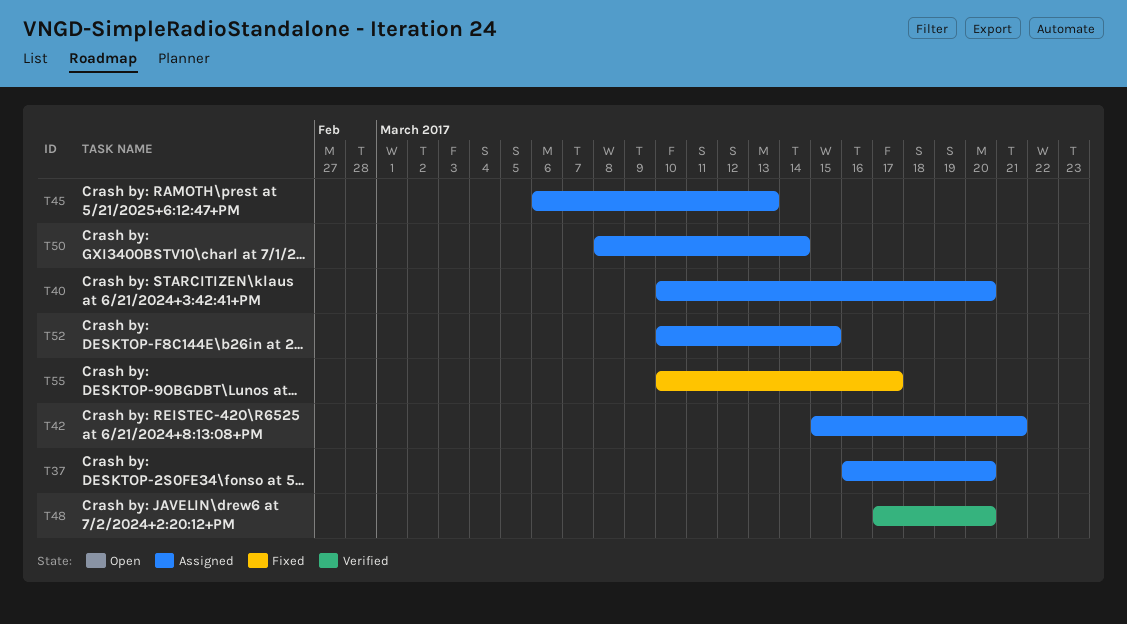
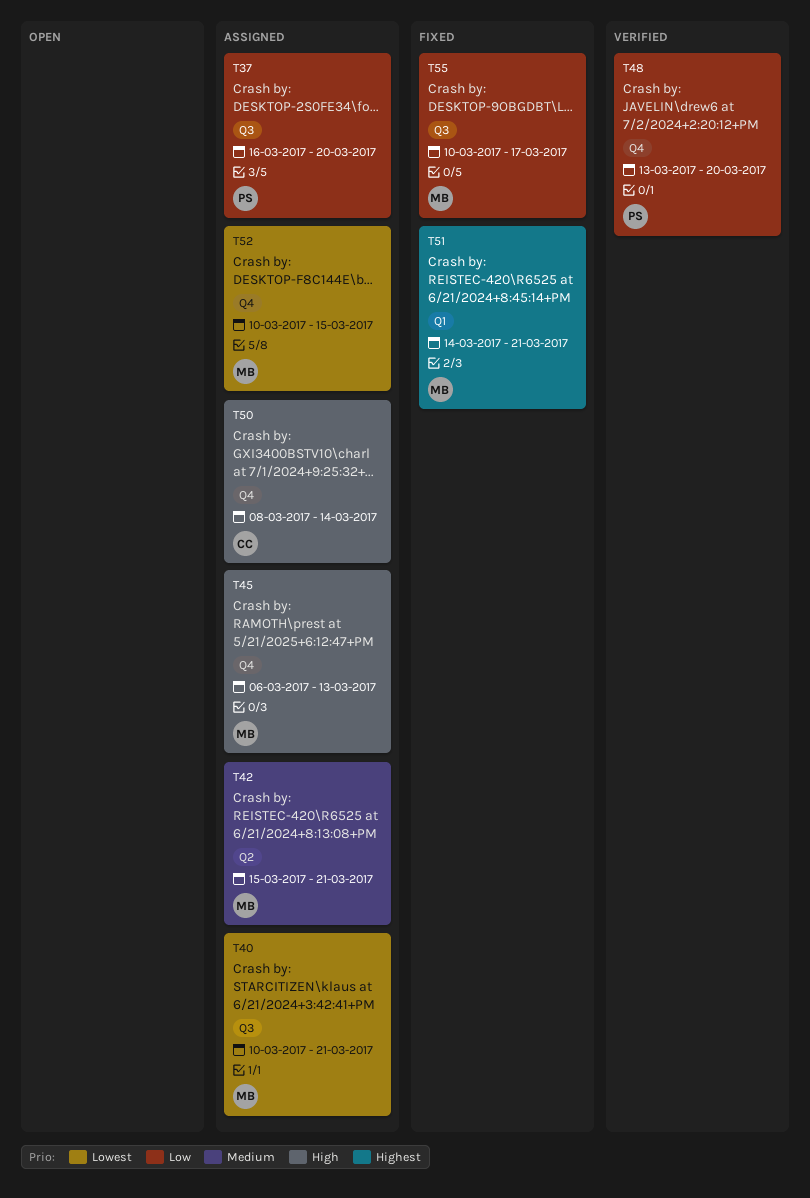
T40, due: Mar 20 -> Mar 21
T48, start: Mar 17 -> Mar 13
T51: none -> present

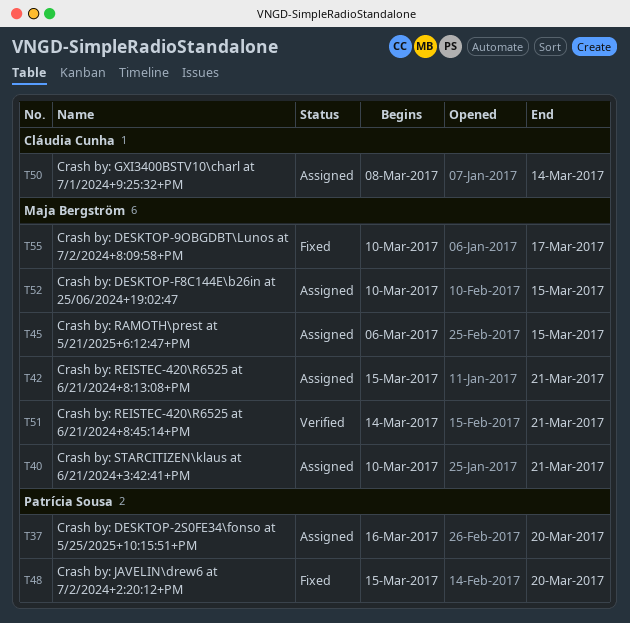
T45, due: Mar 13 -> Mar 15
T48, status: Verified -> Fixed
T48, start: Mar 13 -> Mar 15
T51, status: Fixed -> Verified

